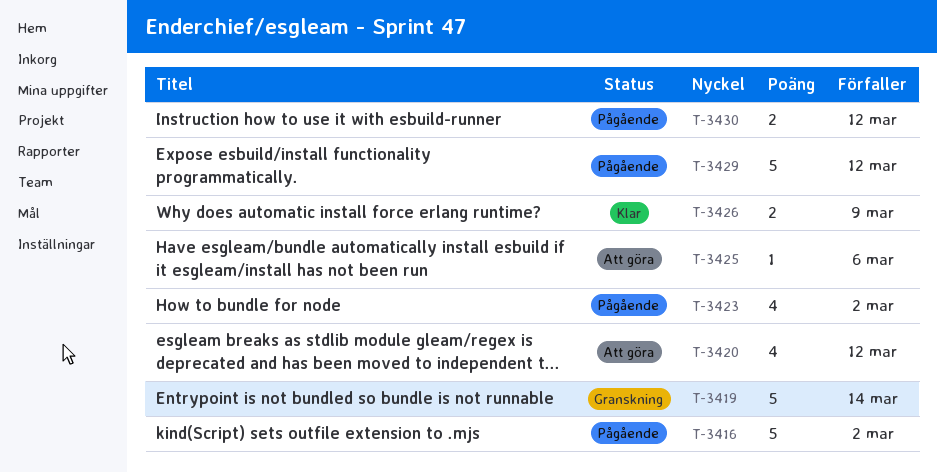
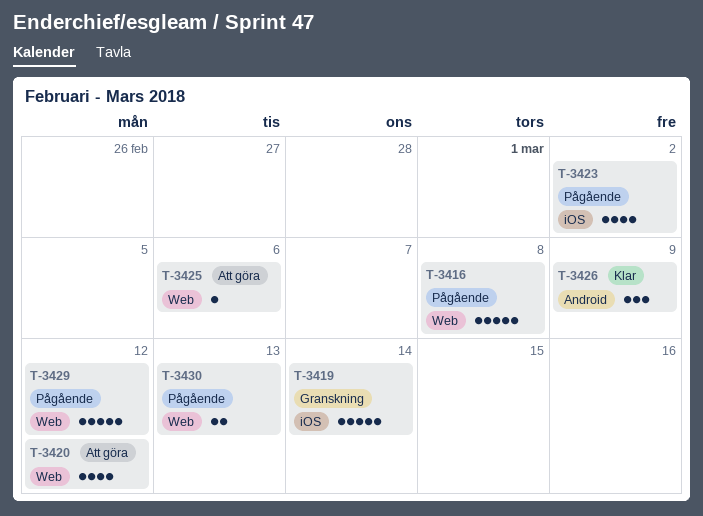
T-3416, due: Mar 2 -> Mar 8
T-3426, estimate: 2 -> 3
T-3430, due: Mar 12 -> Mar 13

